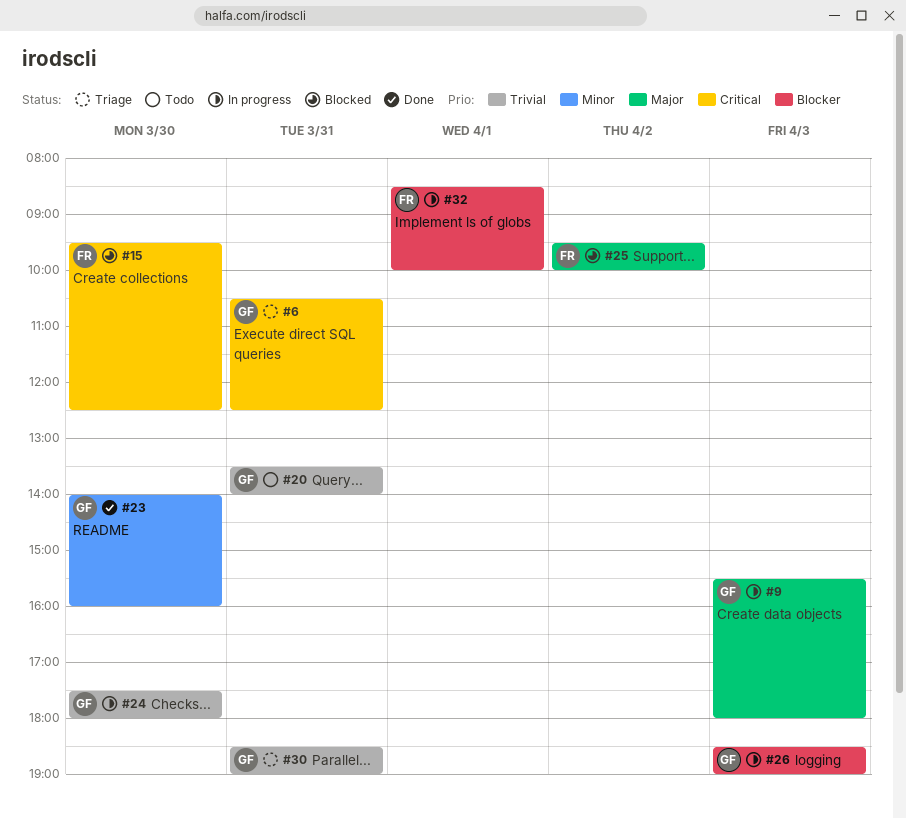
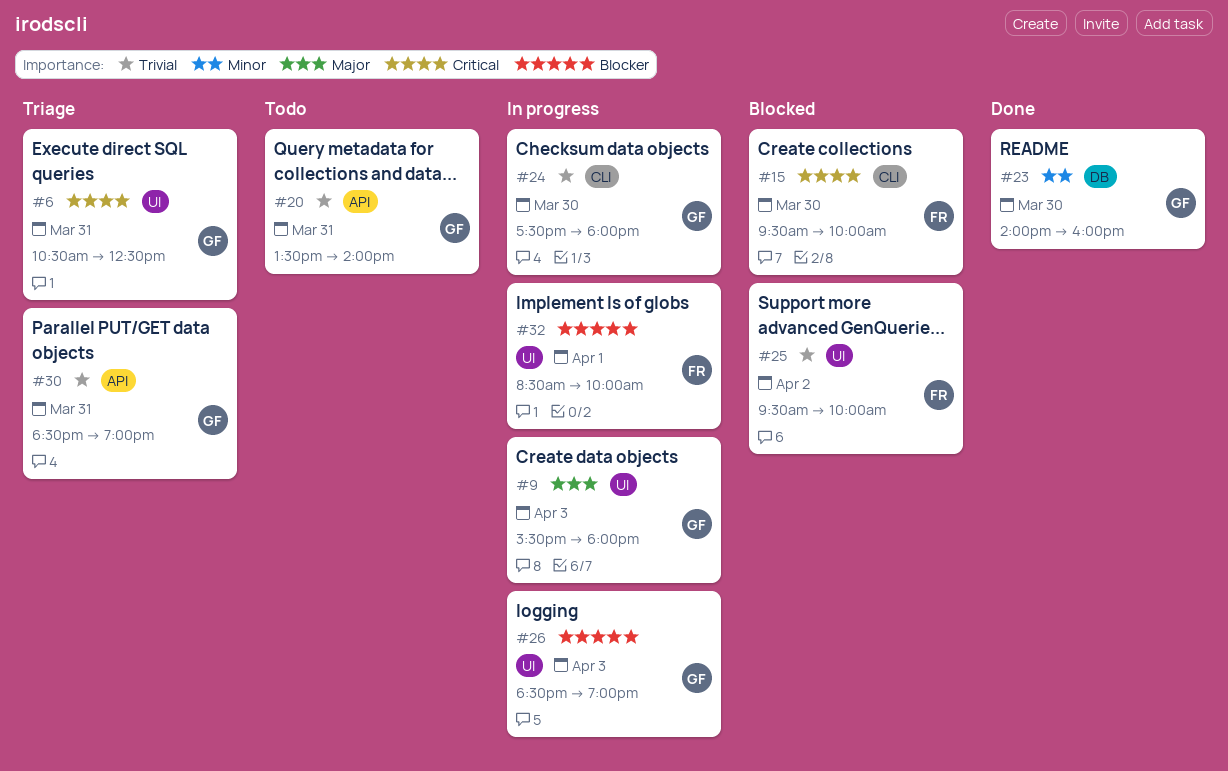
#15, ends: 12:30 -> 10:00
#25, priority: Major -> Trivial

